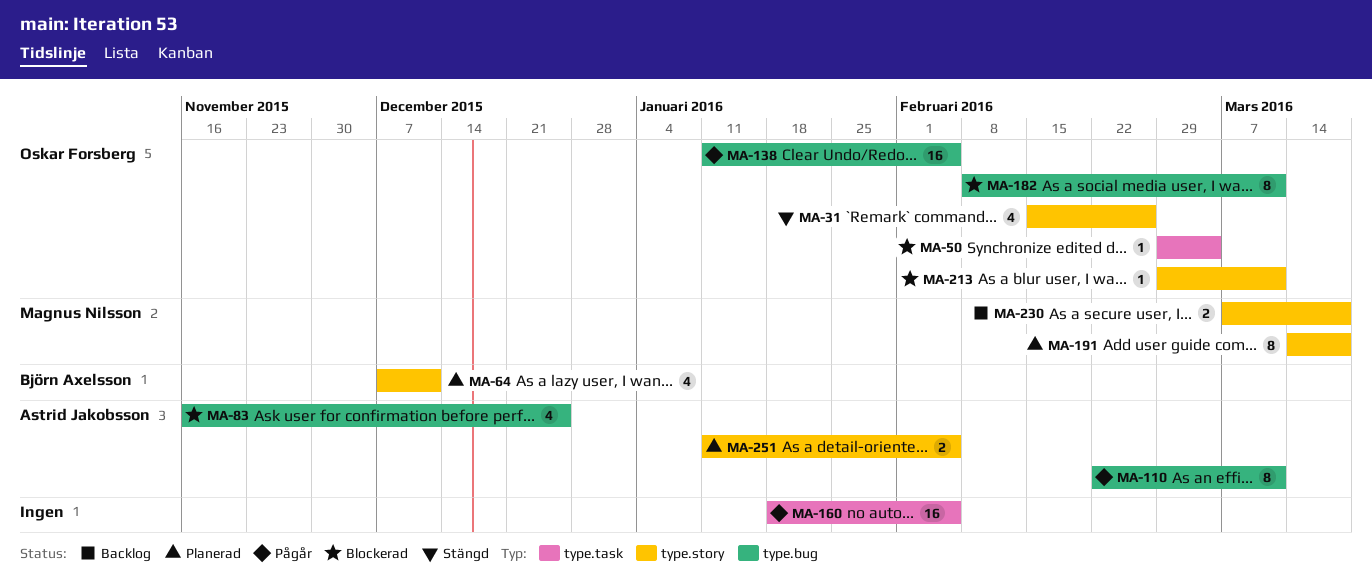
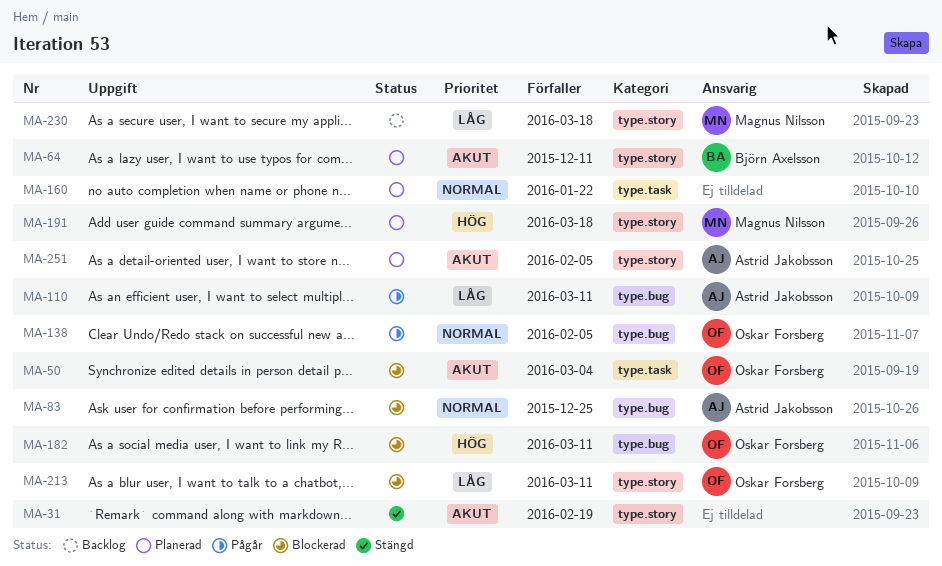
MA-31, owner: Oskar Forsberg -> none
MA-31, due: Feb 26 -> Feb 19
MA-160, status: Pågår -> Planerad
MA-160, due: Feb 5 -> Jan 22

